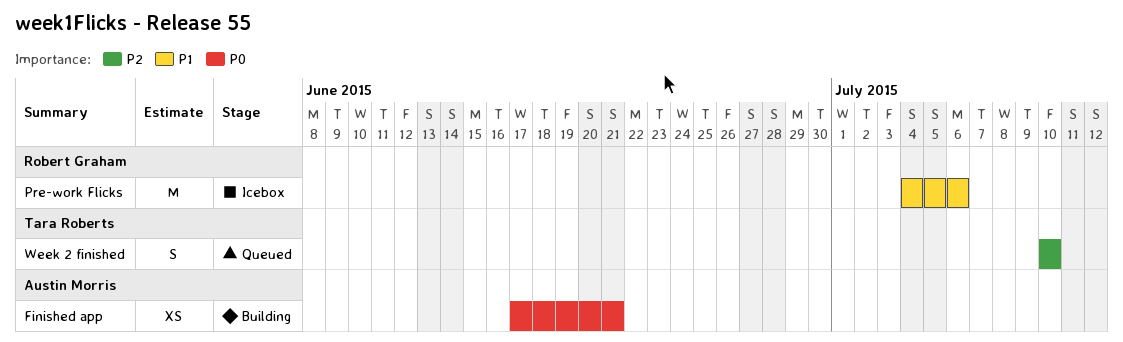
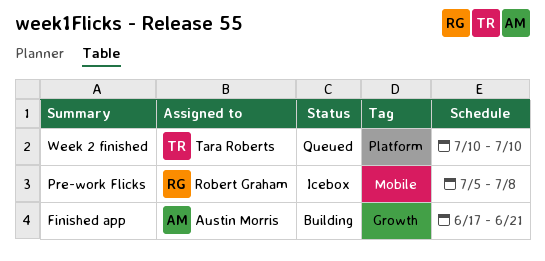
Pre-work Flicks, start: Jul 4 -> Jul 5
Pre-work Flicks, due: Jul 6 -> Jul 8

